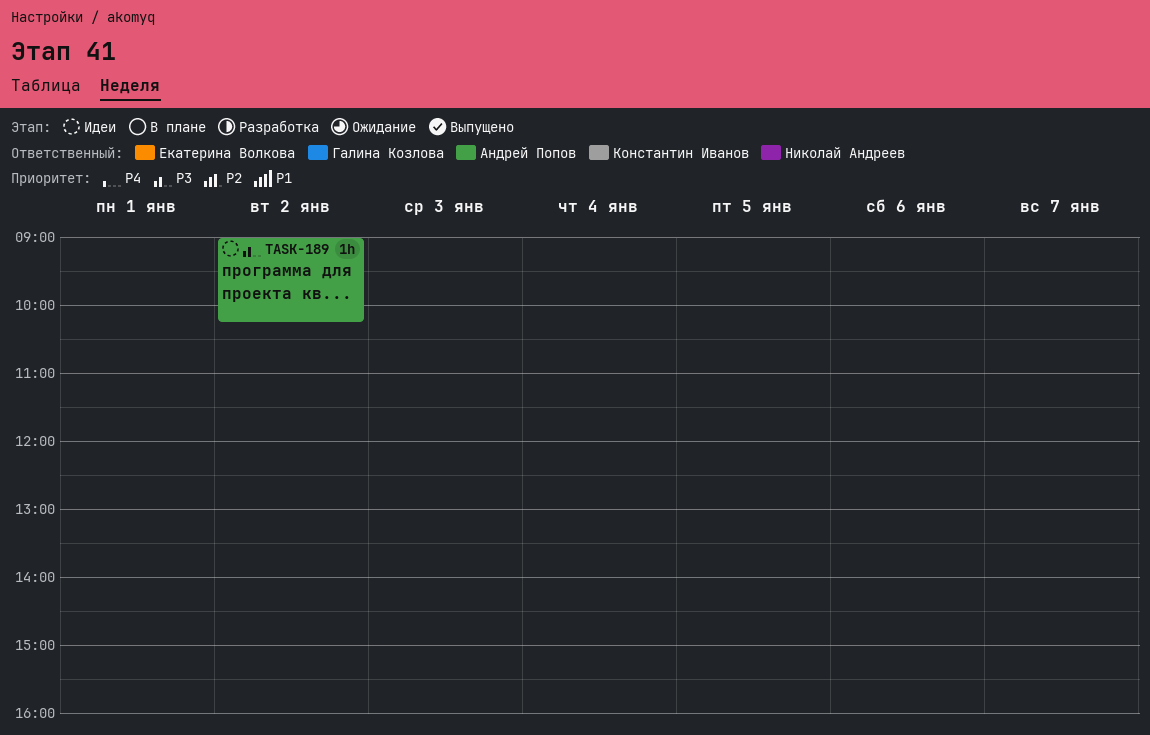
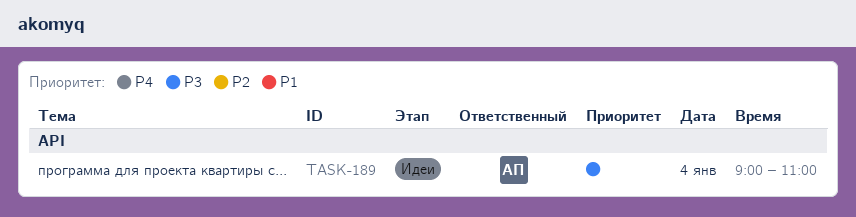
TASK-189, day: Jan 2 -> Jan 4
TASK-189, ends: 10:15 -> 11:00

